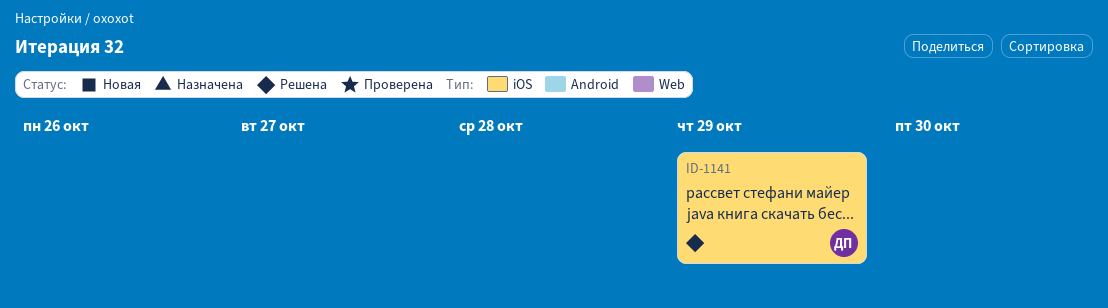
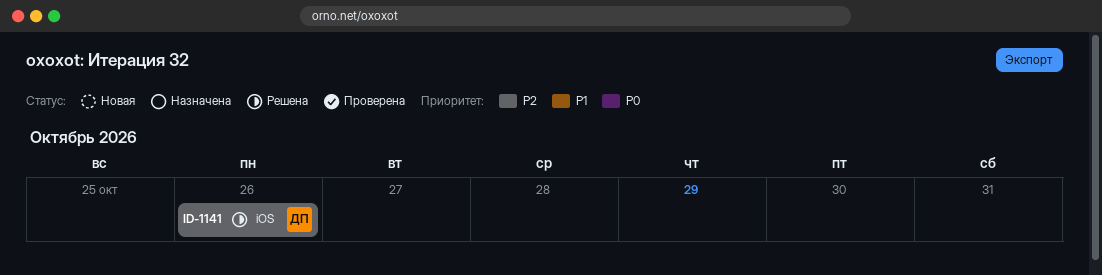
ID-1141, due: Oct 29 -> Oct 26

